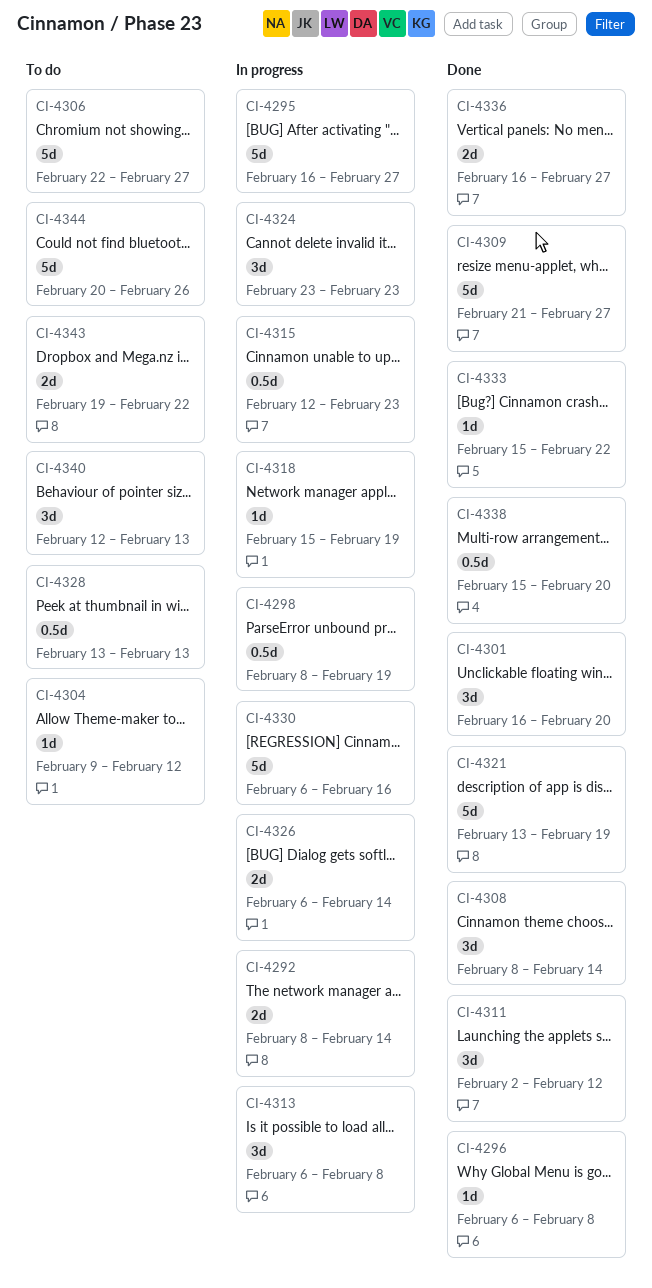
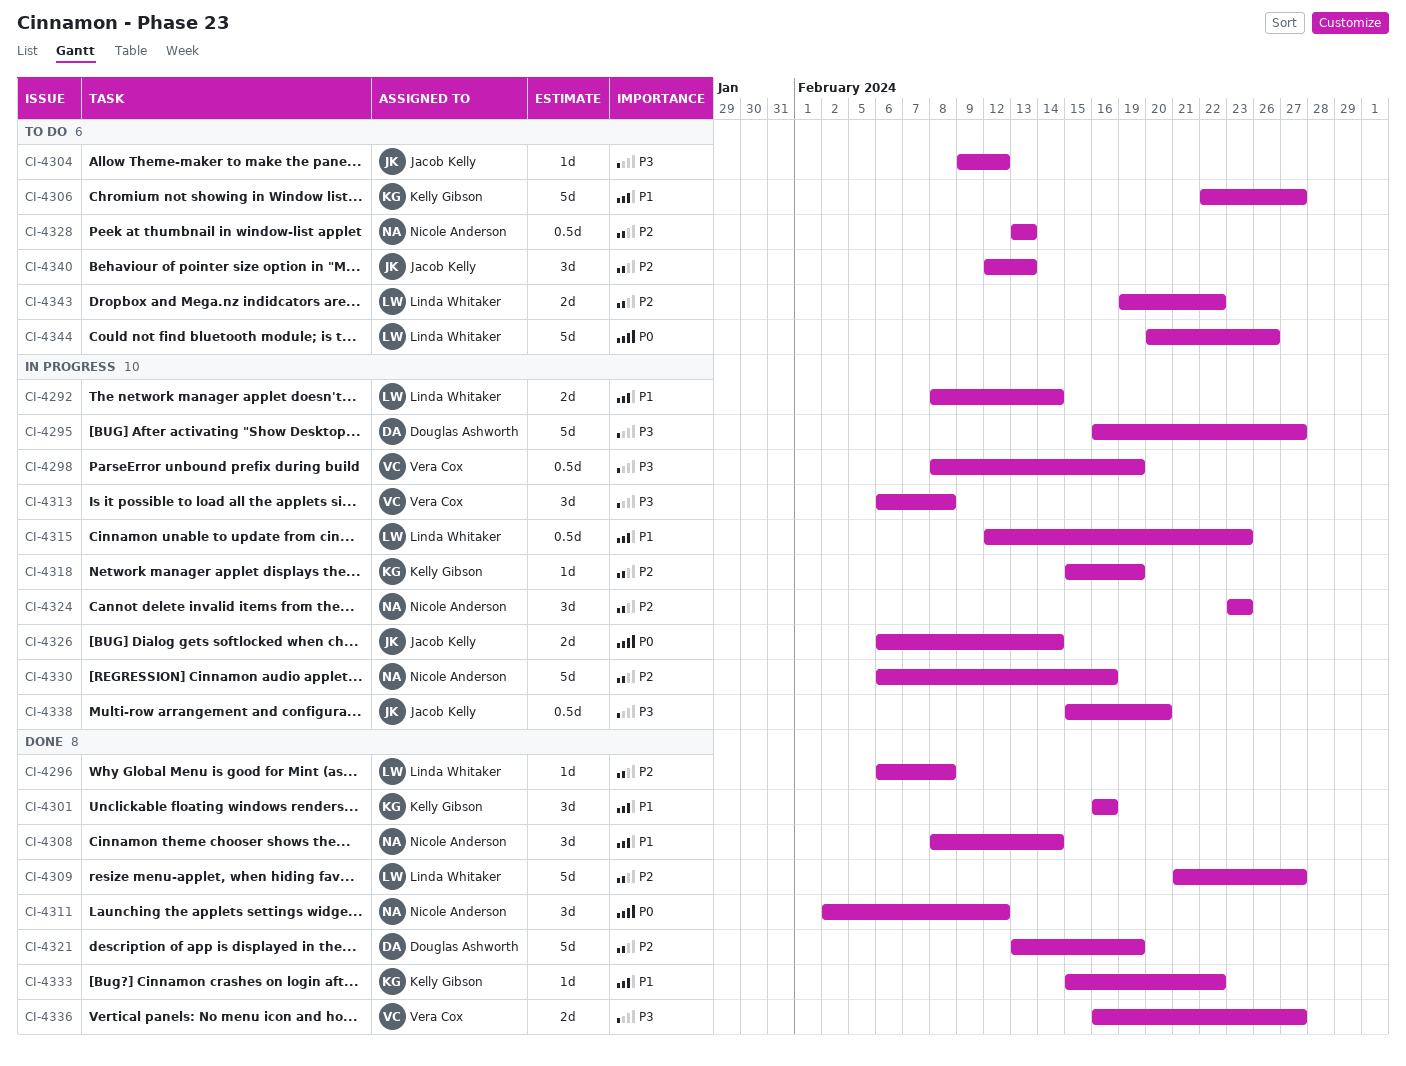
CI-4301, due: Feb 20 -> Feb 16
CI-4338, status: Done -> In progress

